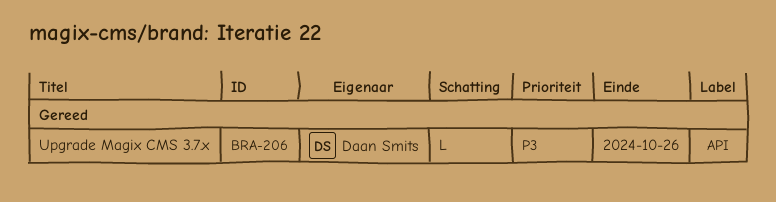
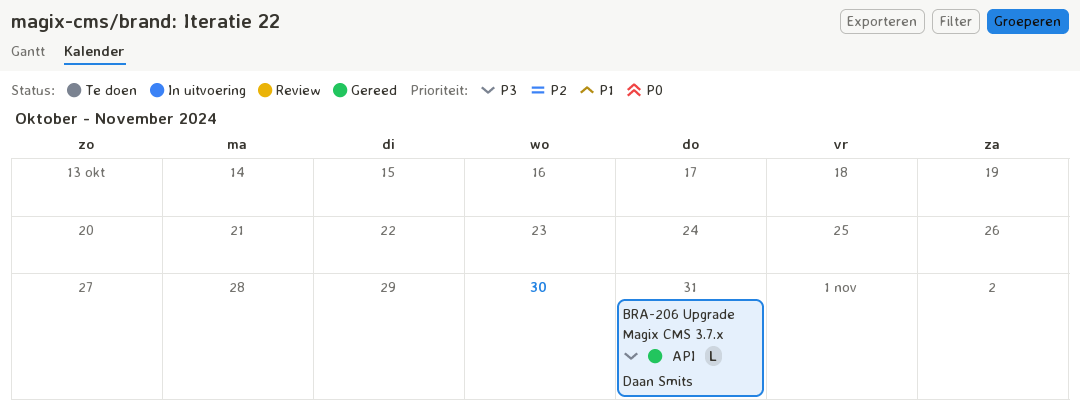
BRA-206, due: Oct 26 -> Oct 31

